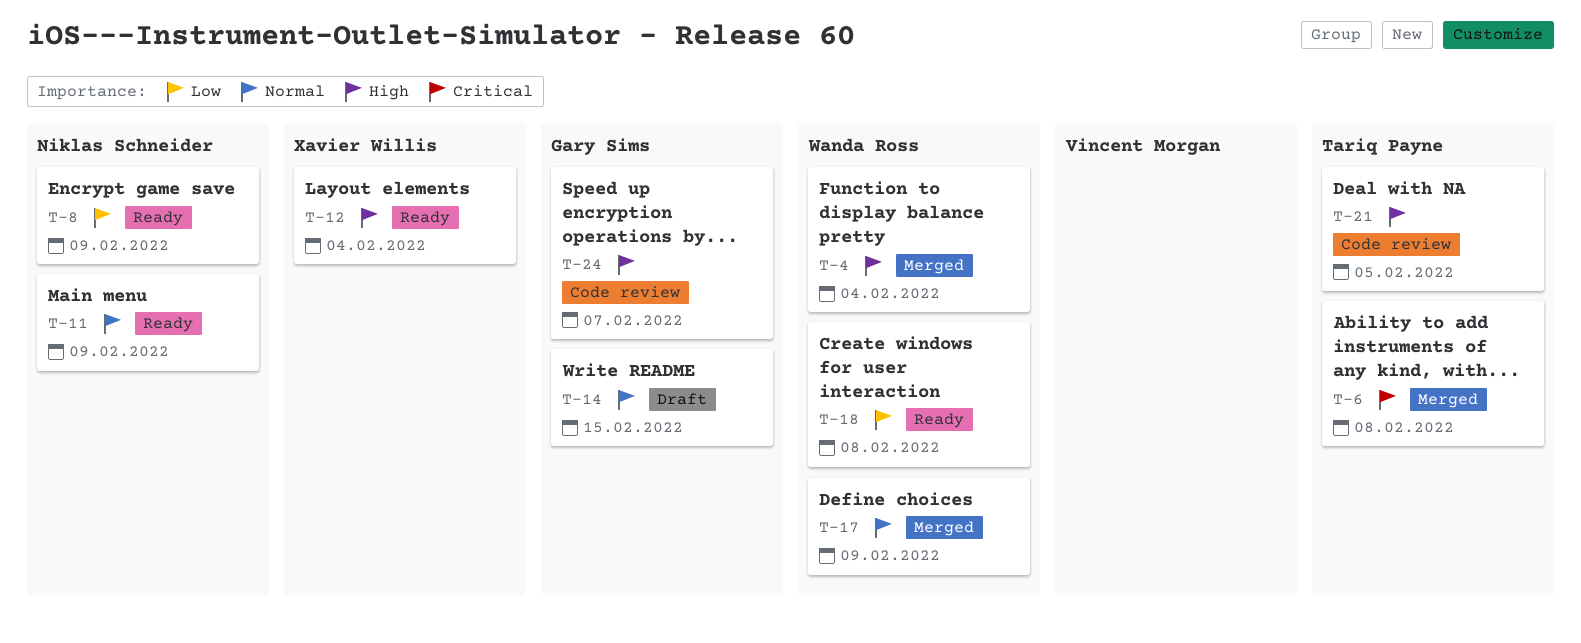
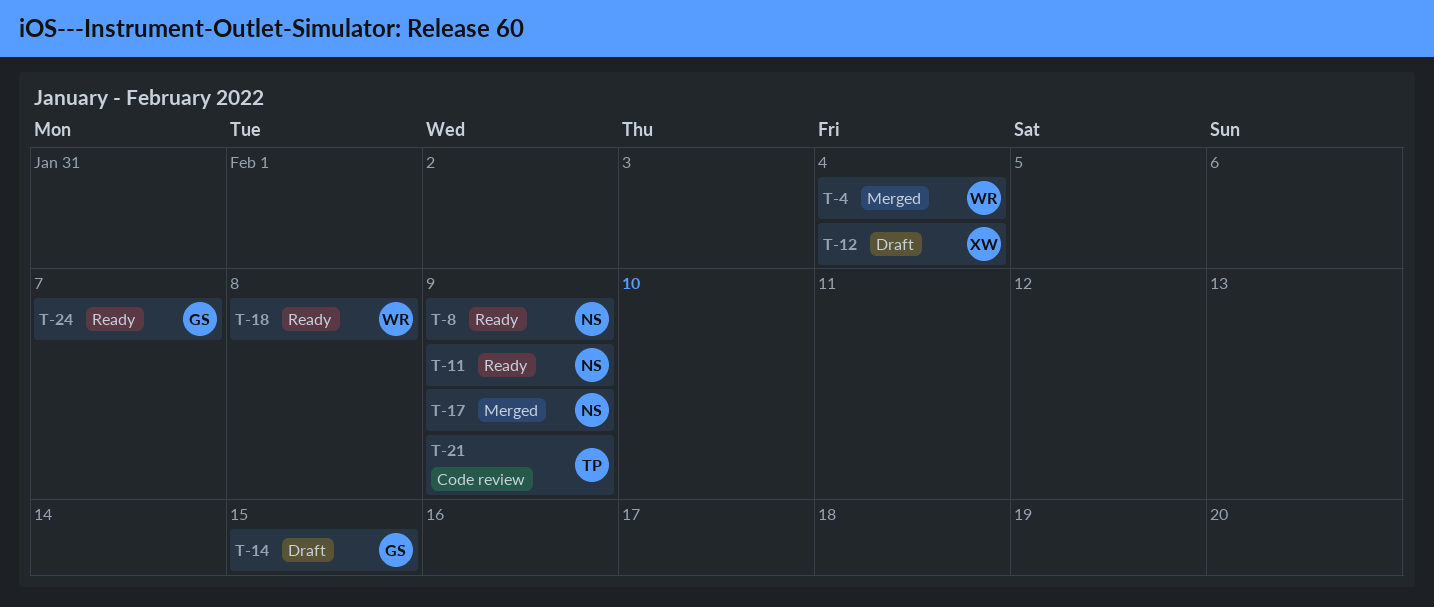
T-6: present -> none
T-12, status: Ready -> Draft
T-17, owner: Wanda Ross -> Niklas Schneider
T-21, due: Feb 5 -> Feb 9
T-24, status: Code review -> Ready

